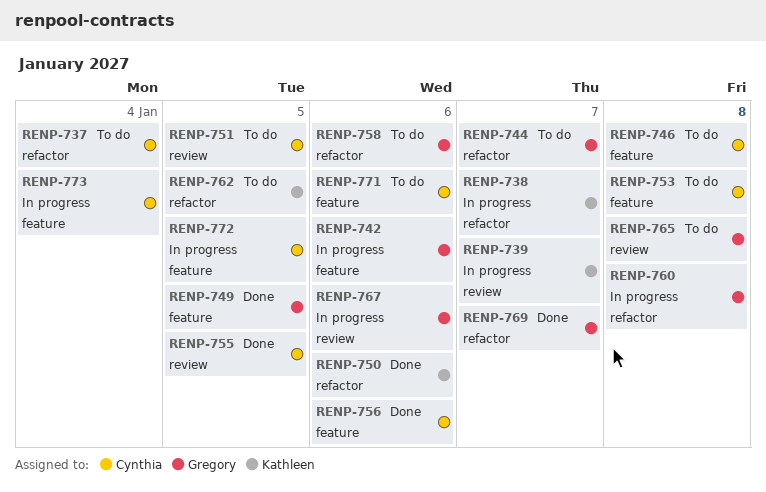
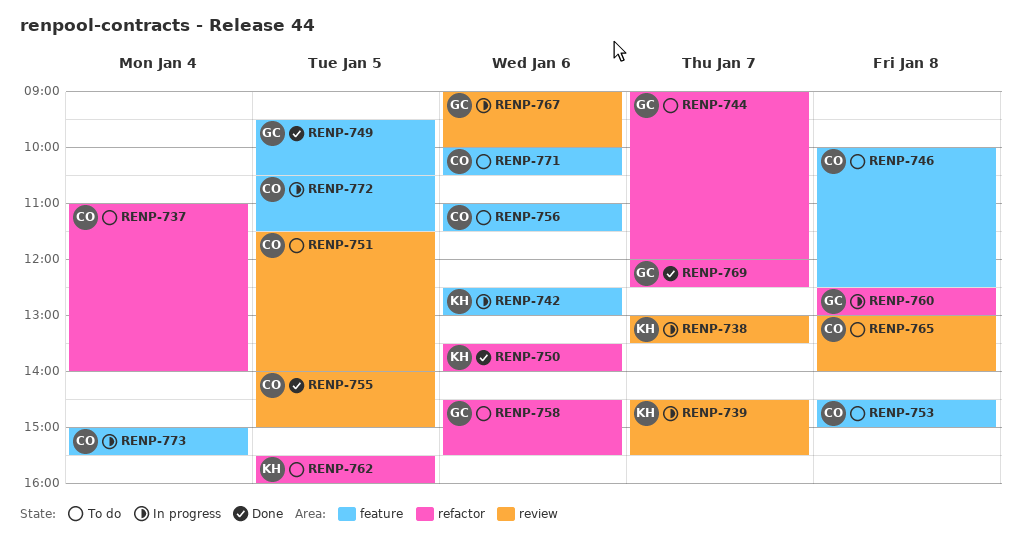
RENP-738, label: refactor -> review
RENP-742, owner: Gregory -> Kathleen
RENP-756, status: Done -> To do
RENP-765, owner: Gregory -> Cynthia

